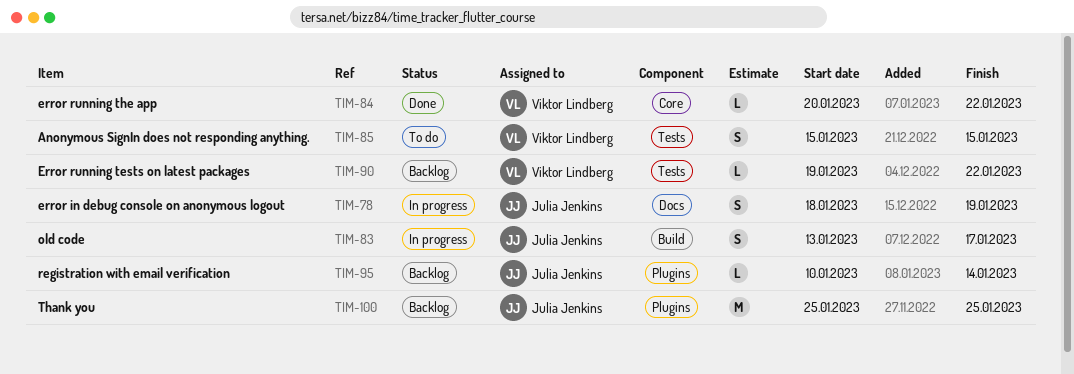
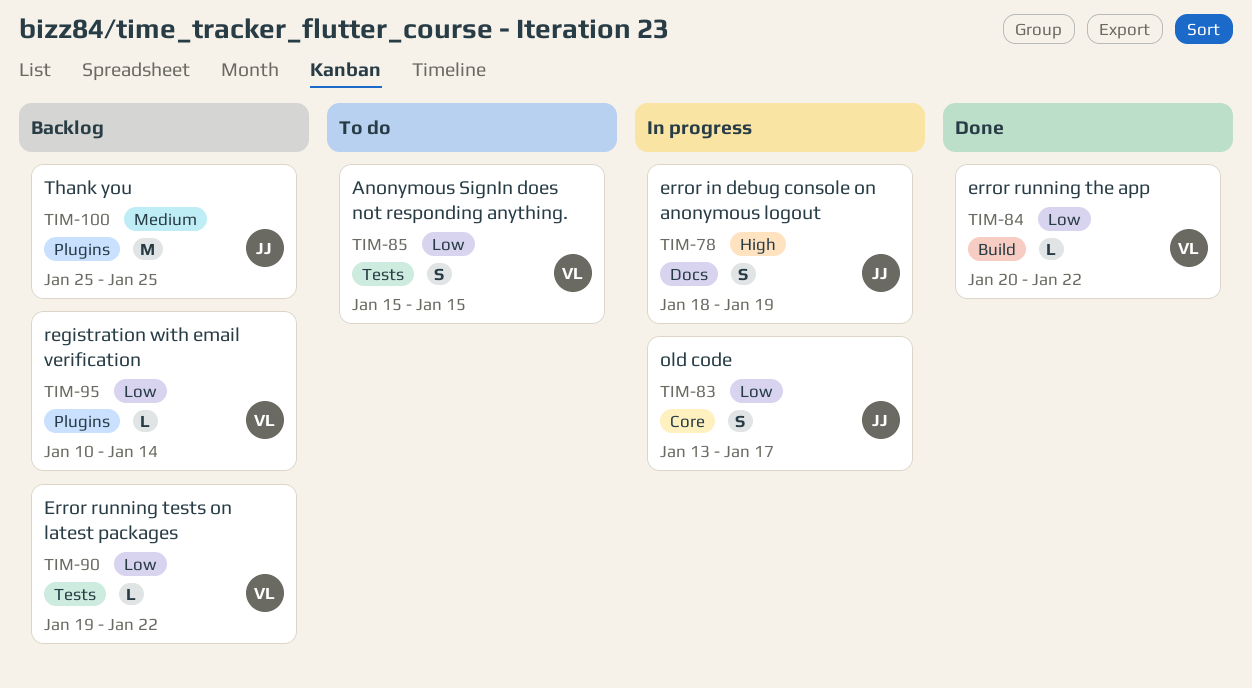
TIM-83, label: Build -> Core
TIM-84, label: Core -> Build
TIM-95, owner: Julia Jenkins -> Viktor Lindberg

